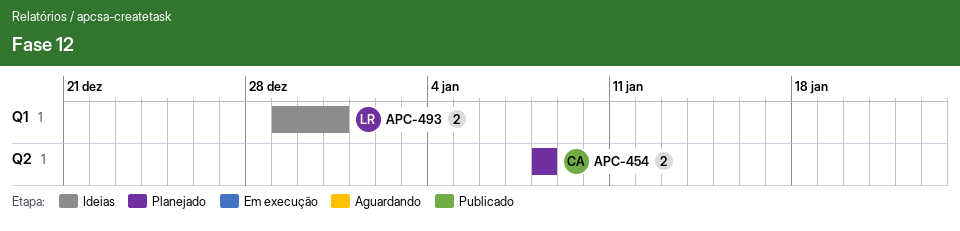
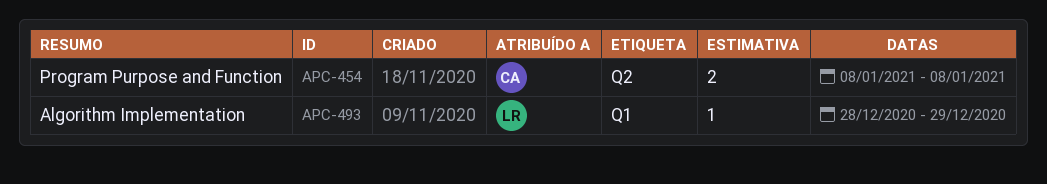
APC-493, estimate: 2 -> 1
APC-493, start: Dec 29 -> Dec 28
APC-493, due: Dec 31 -> Dec 29

